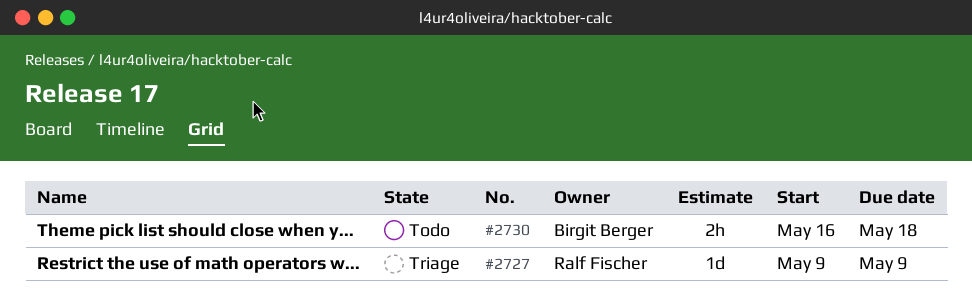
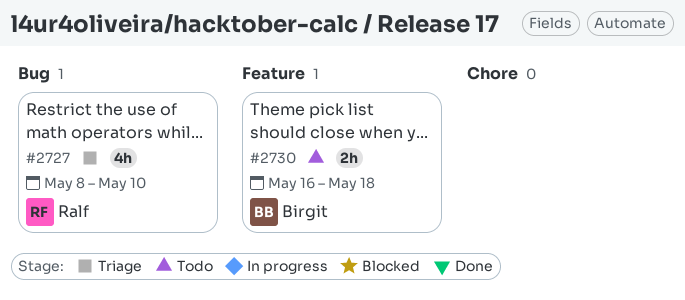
#2727, estimate: 1d -> 4h
#2727, start: May 9 -> May 8
#2727, due: May 9 -> May 10

